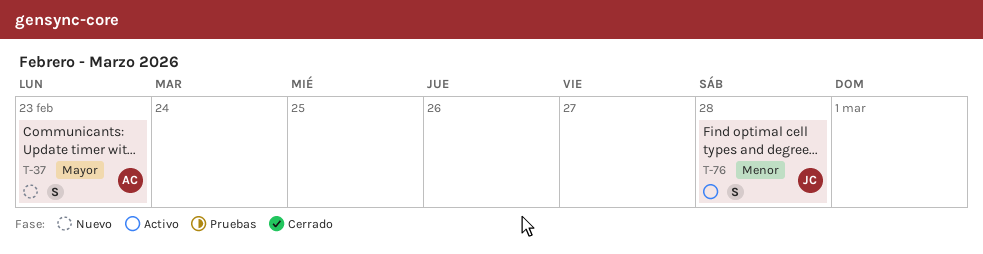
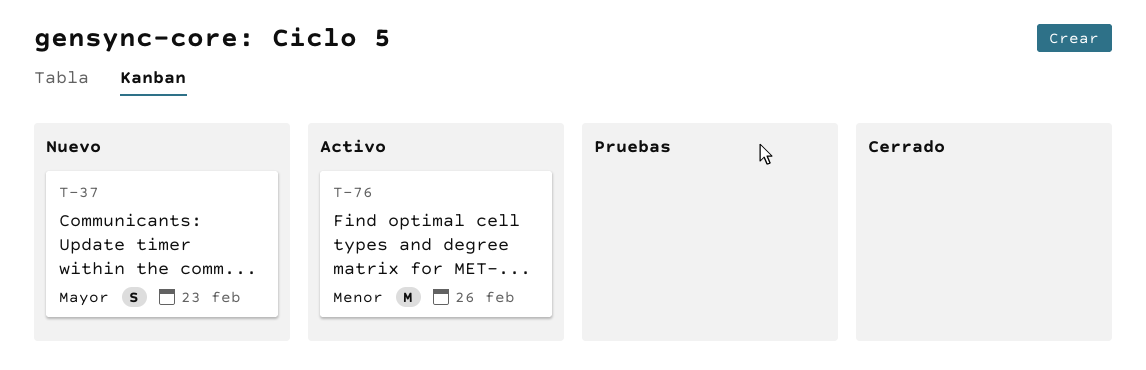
T-76, estimate: S -> M
T-76, day: Feb 28 -> Feb 26

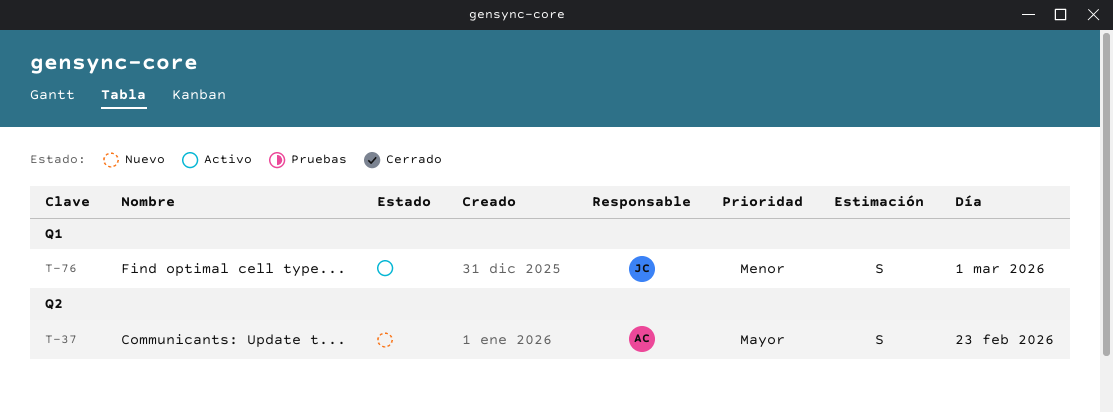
T-76, estimate: M -> S
T-76, day: Feb 26 -> Mar 1

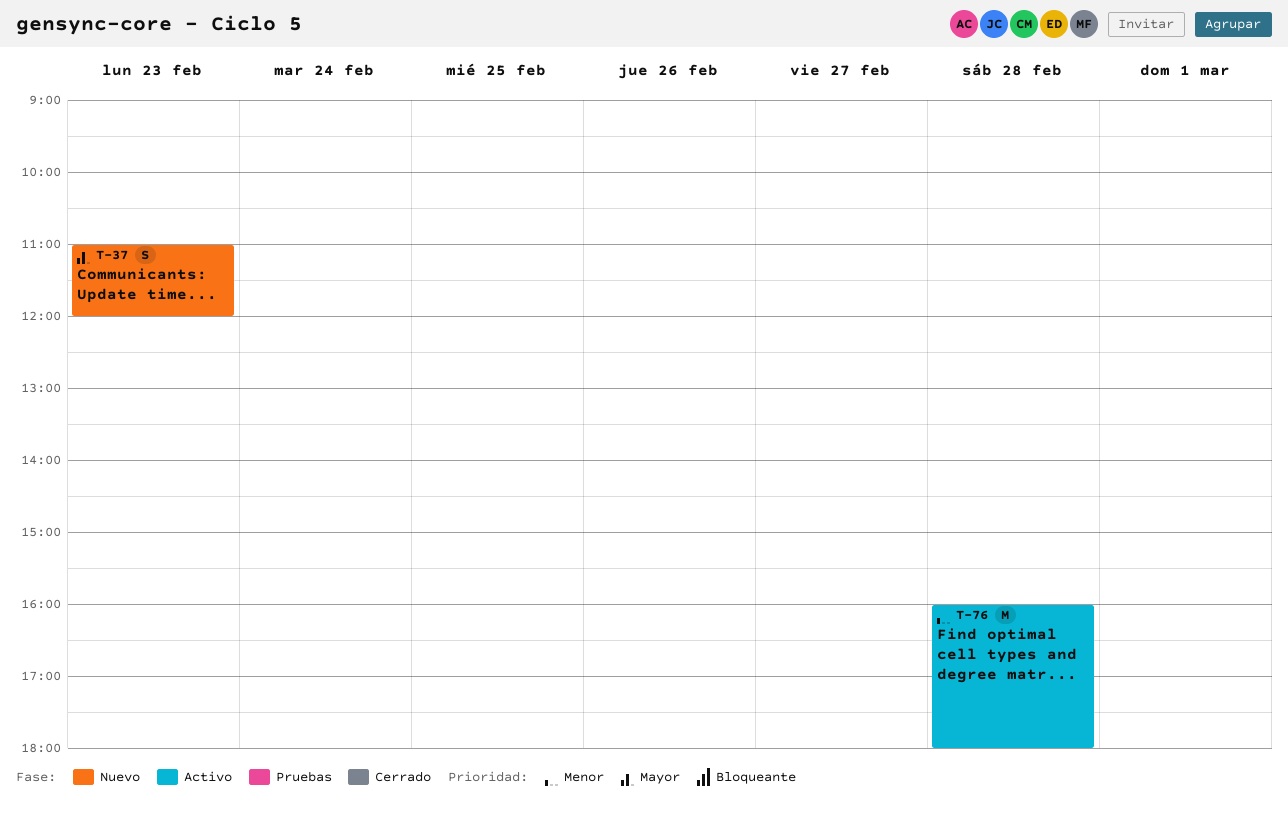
T-76, estimate: S -> M
T-76, day: Mar 1 -> Feb 28

